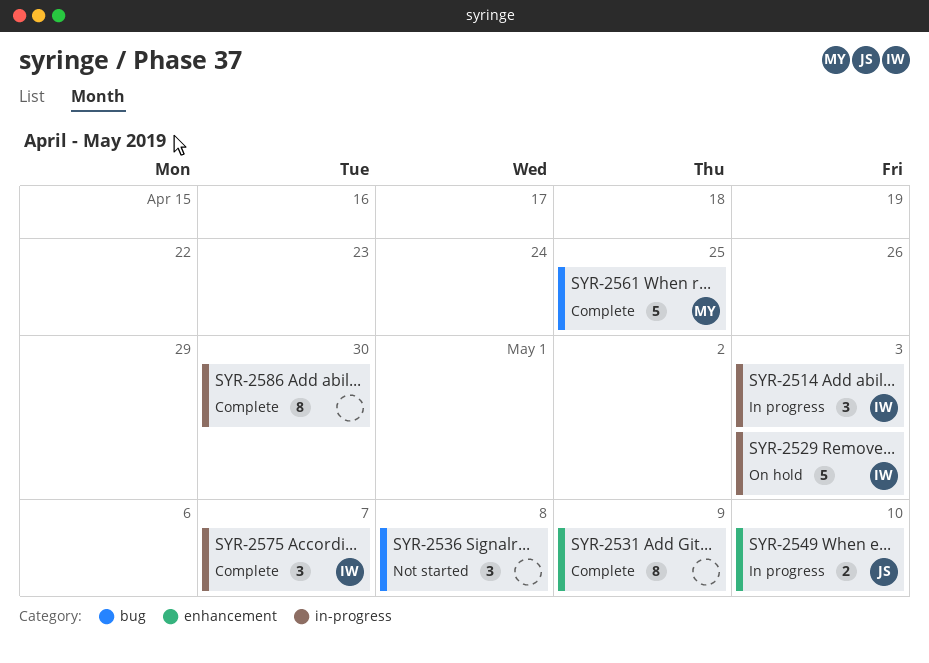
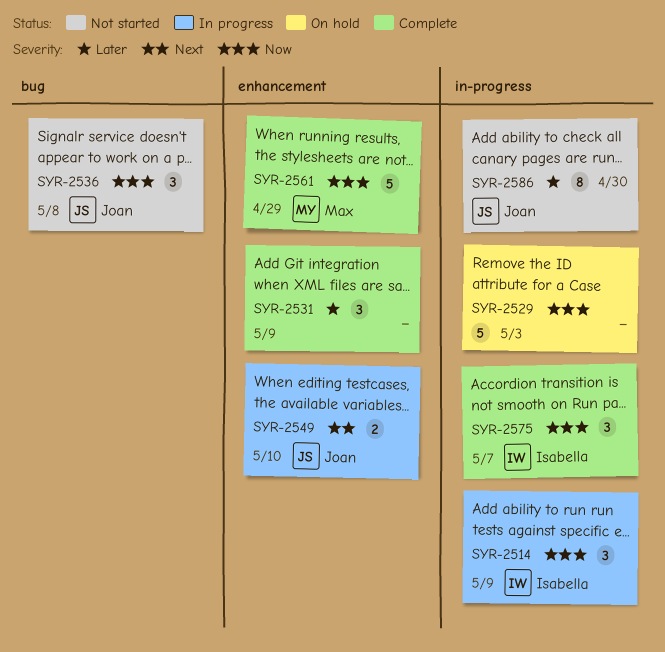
SYR-2514, due: May 3 -> May 9
SYR-2529, owner: Isabella -> none
SYR-2531, estimate: 8 -> 3
SYR-2536, owner: none -> Joan
SYR-2561, label: bug -> enhancement
SYR-2561, due: Apr 25 -> Apr 29
SYR-2586, status: Complete -> Not started
SYR-2586, owner: none -> Joan

